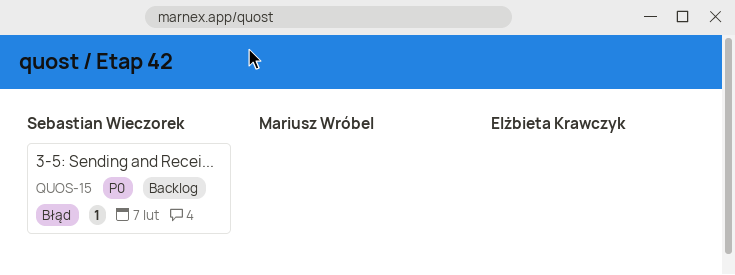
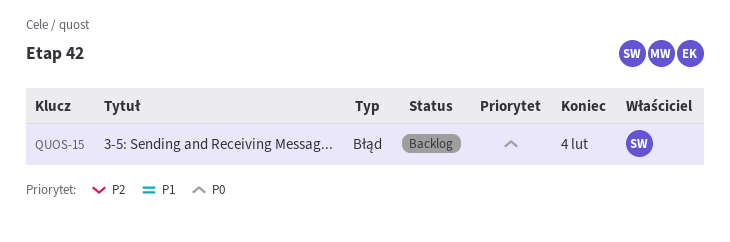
QUOS-15, due: Feb 7 -> Feb 4

